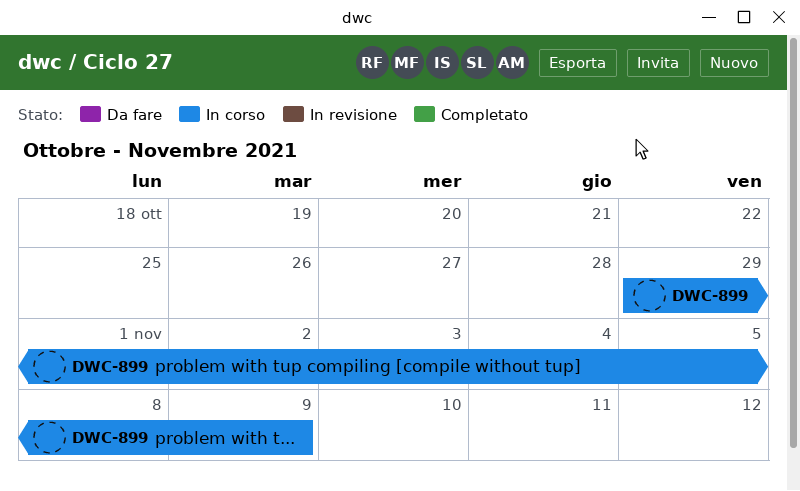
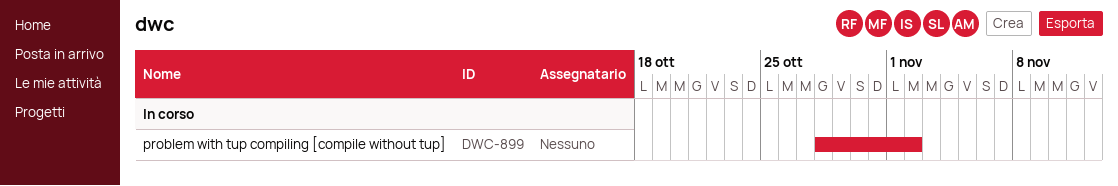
DWC-899, start: Oct 29 -> Oct 28
DWC-899, due: Nov 9 -> Nov 2

